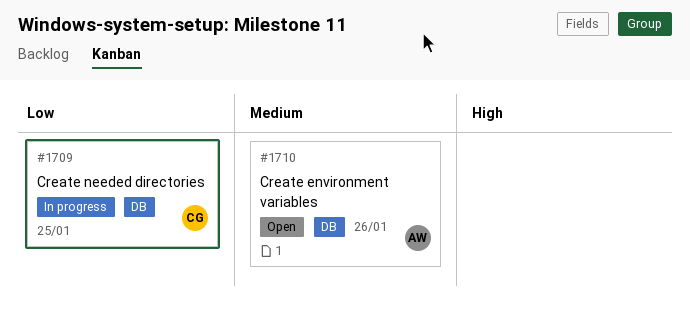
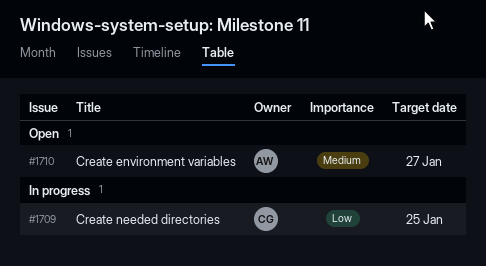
#1710, due: Jan 26 -> Jan 27

